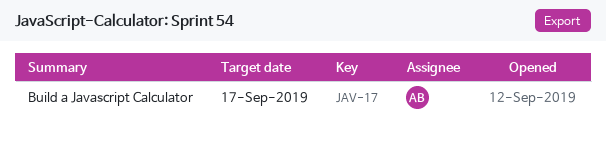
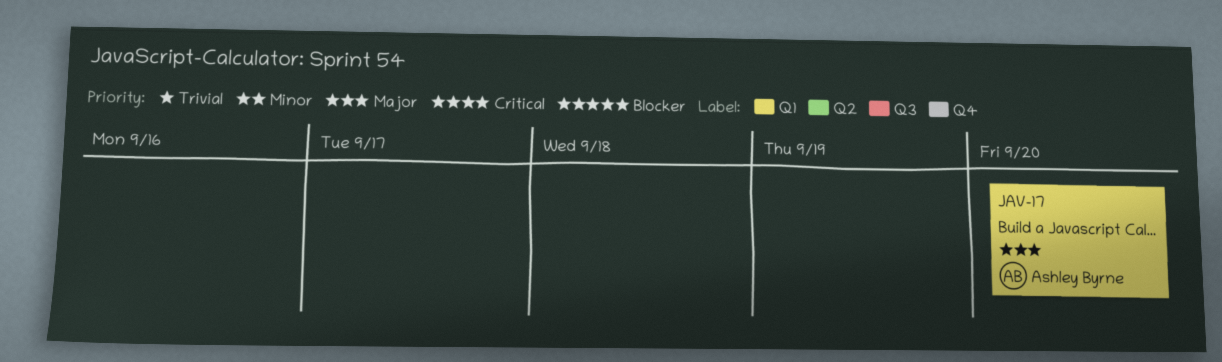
JAV-17, due: Sep 17 -> Sep 20

